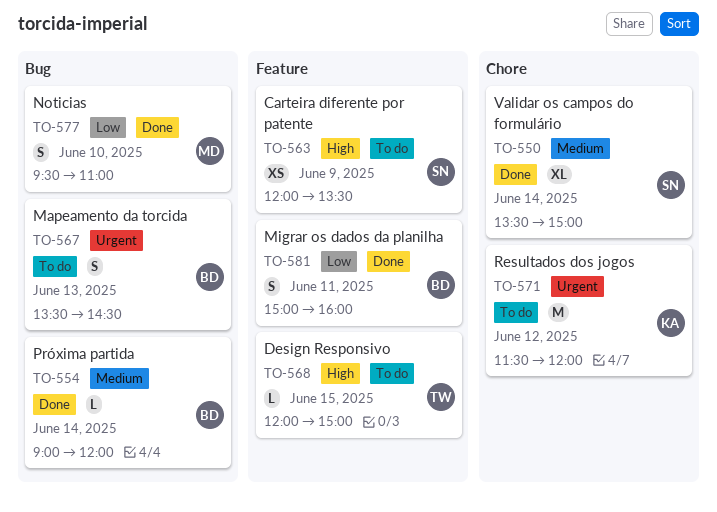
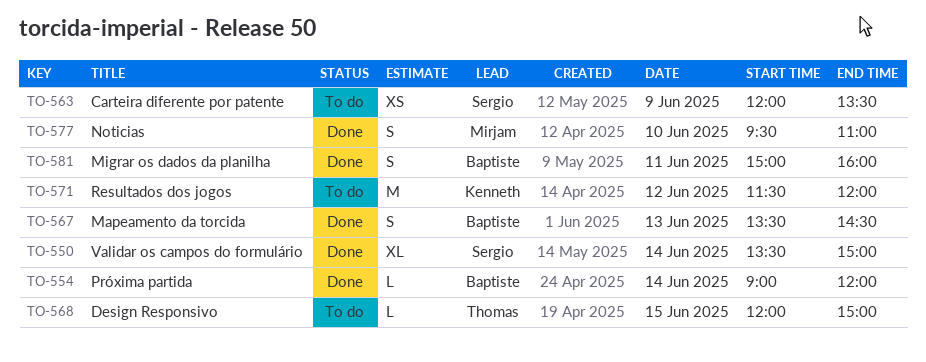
TO-567, status: To do -> Done

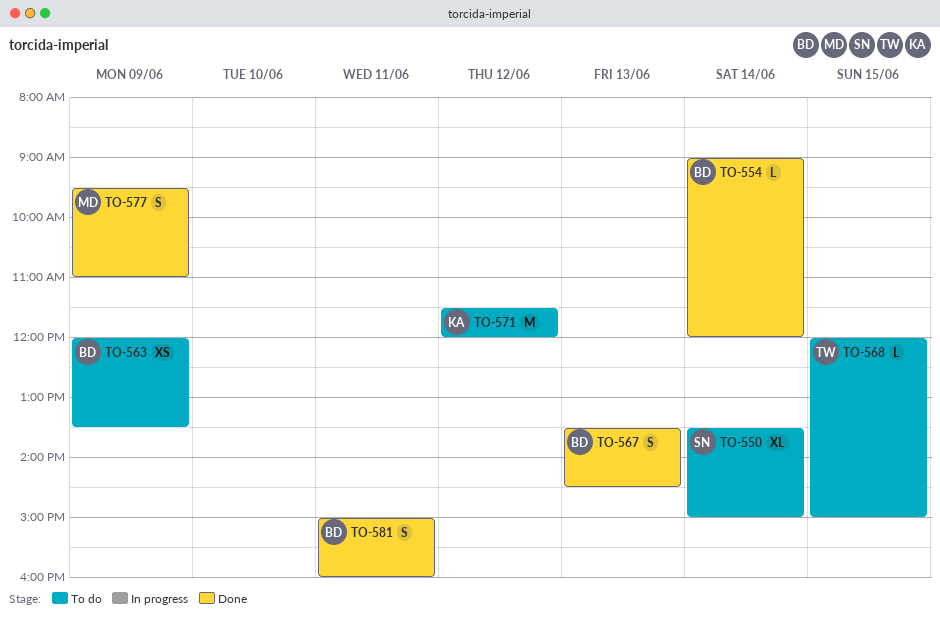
TO-550, status: Done -> To do
TO-563, owner: Sergio -> Baptiste
TO-577, day: Jun 10 -> Jun 9

